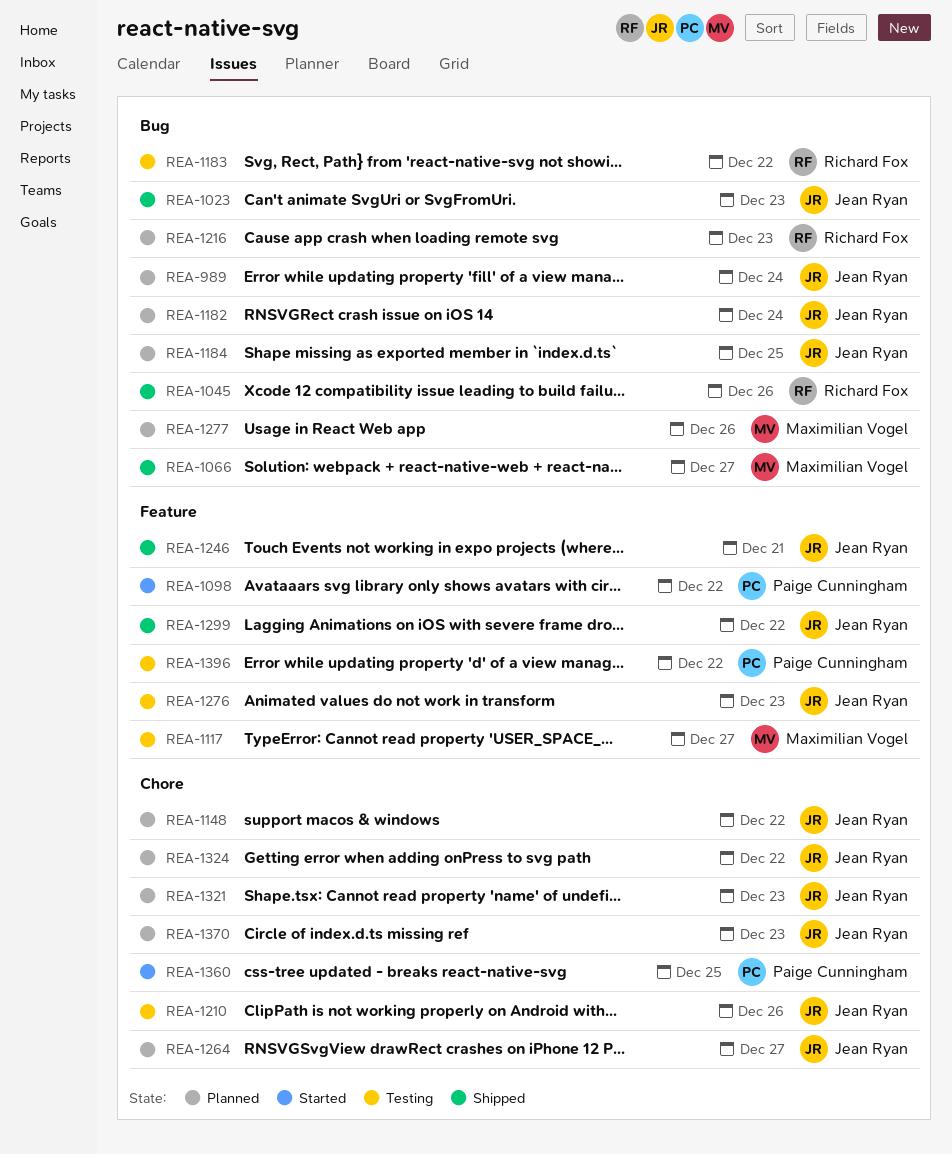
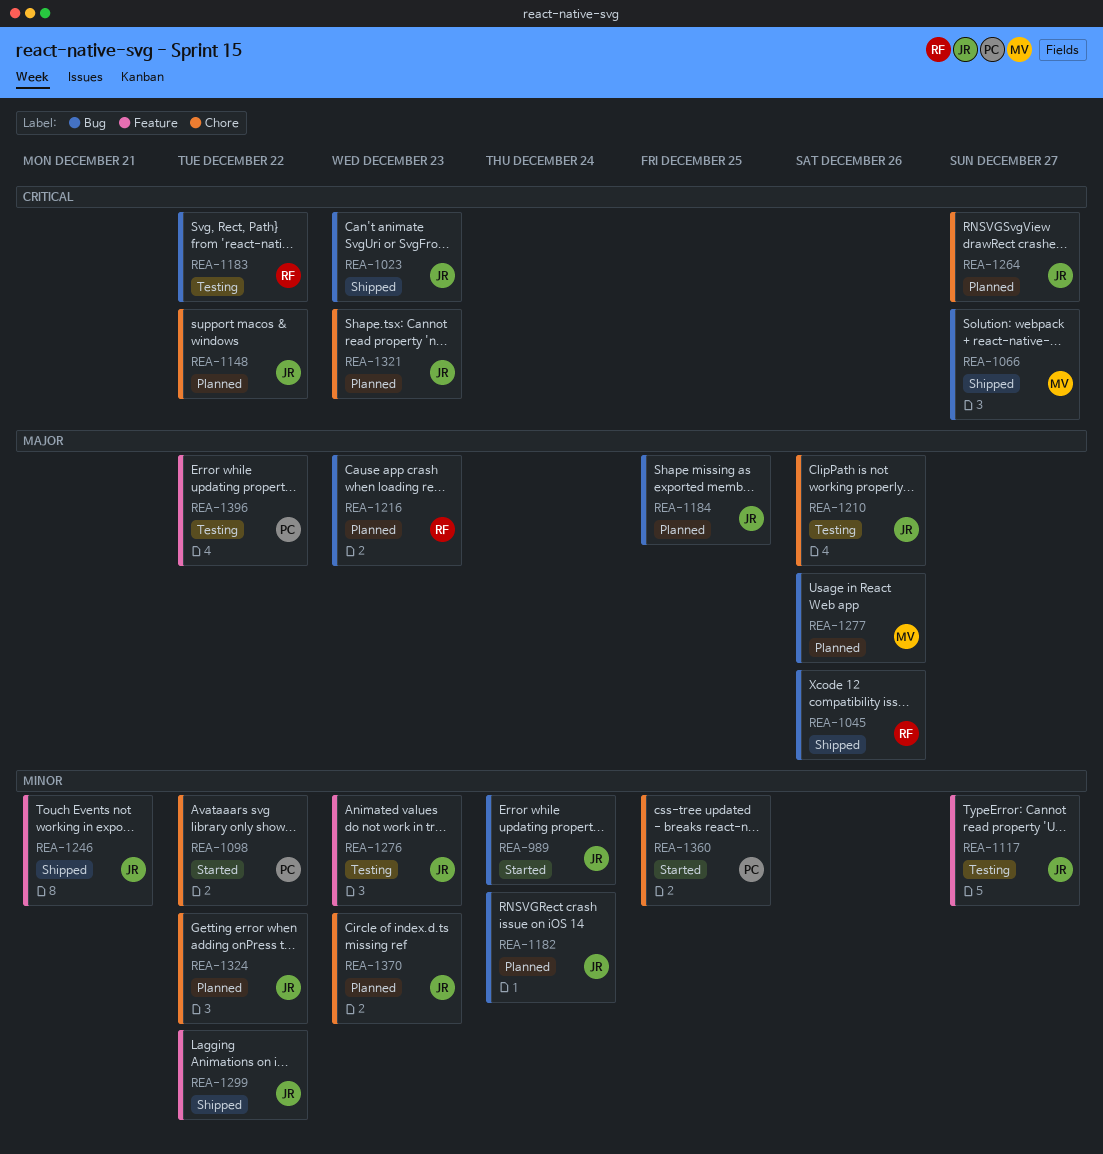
REA-989, status: Planned -> Started
REA-1098, label: Feature -> Chore
REA-1117, owner: Maximilian Vogel -> Jean Ryan

